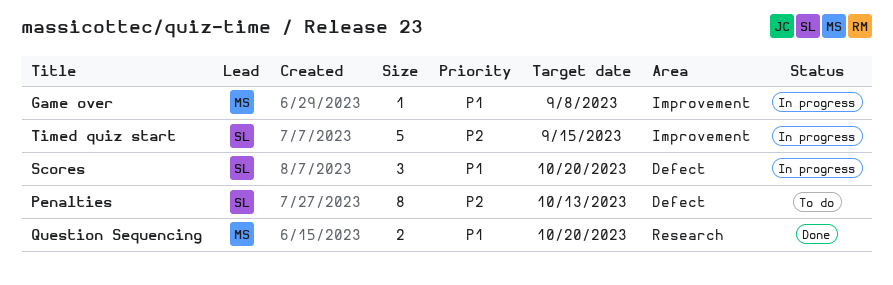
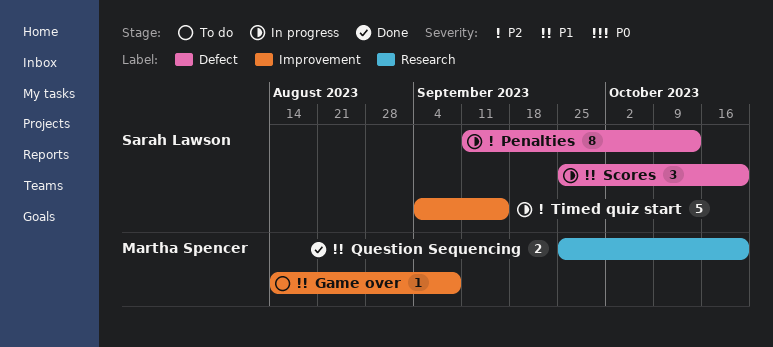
Game over, status: In progress -> To do
Penalties, status: To do -> In progress

